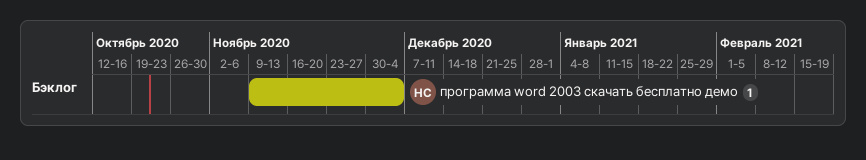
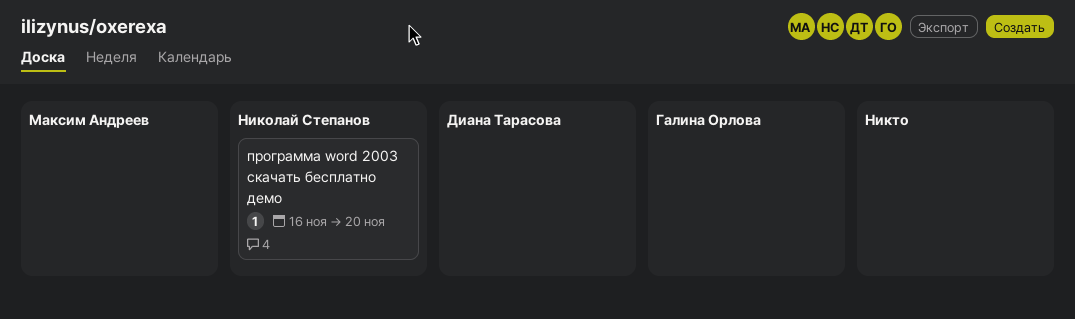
программа word 2003 скачать бесплатно демо, start: Nov 9 -> Nov 16
программа word 2003 скачать бесплатно демо, due: Dec 4 -> Nov 20

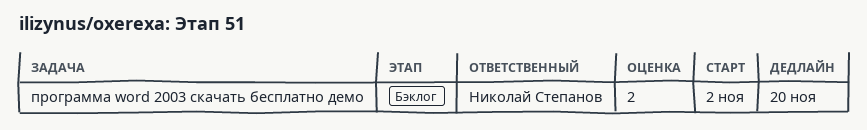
программа word 2003 скачать бесплатно демо, estimate: 1 -> 2
программа word 2003 скачать бесплатно демо, start: Nov 16 -> Nov 2

